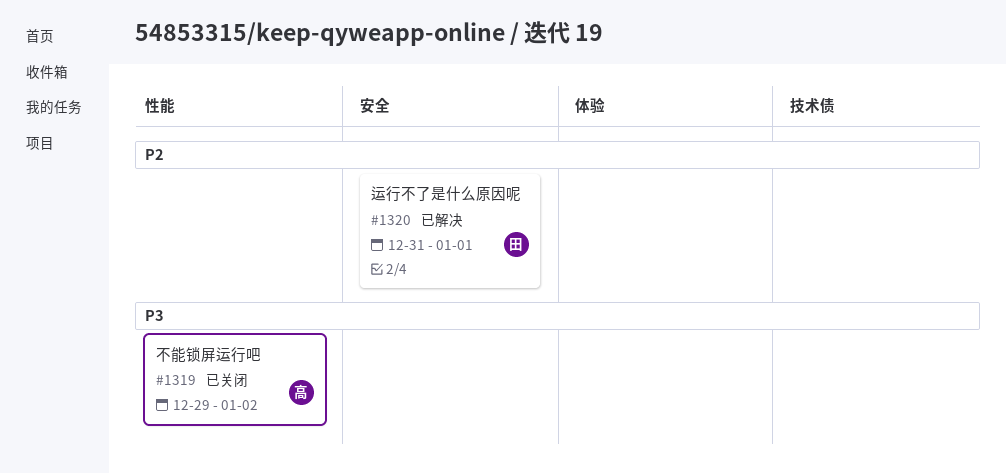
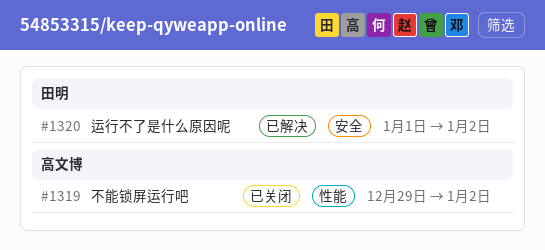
#1320, start: Dec 31 -> Jan 1
#1320, due: Jan 1 -> Jan 2

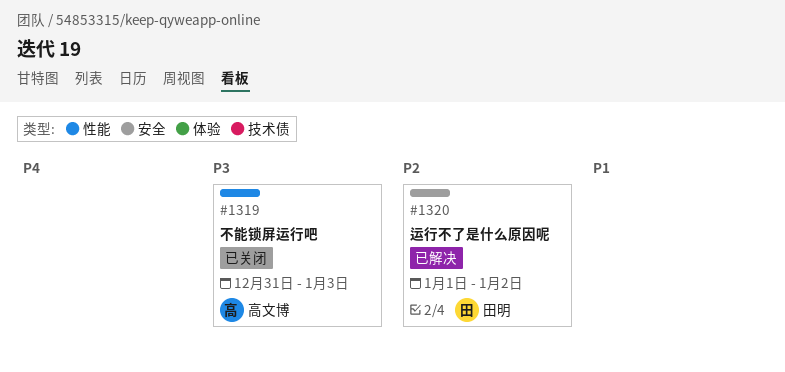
#1319, start: Dec 29 -> Dec 31
#1319, due: Jan 2 -> Jan 3

